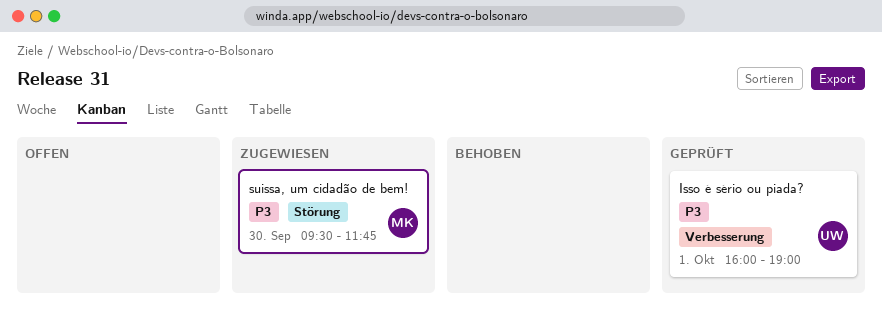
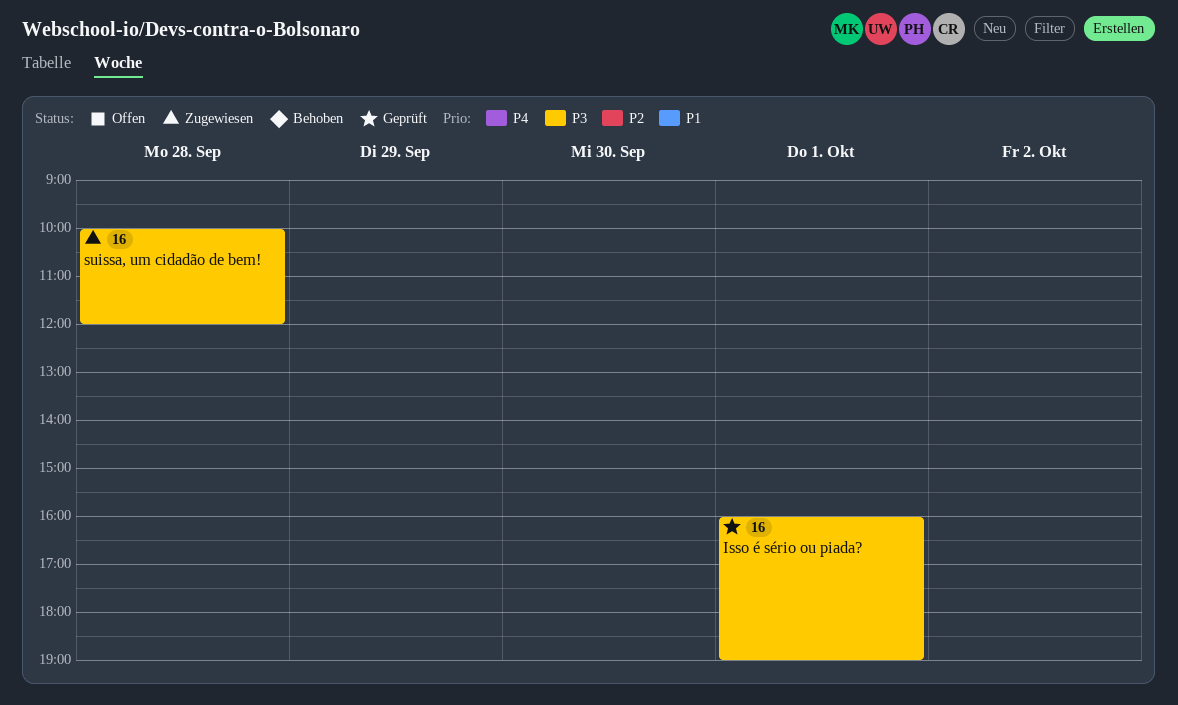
suissa, um cidadão de bem!, day: Sep 30 -> Sep 28
suissa, um cidadão de bem!, begins: 09:30 -> 10:00
suissa, um cidadão de bem!, ends: 11:45 -> 12:00

